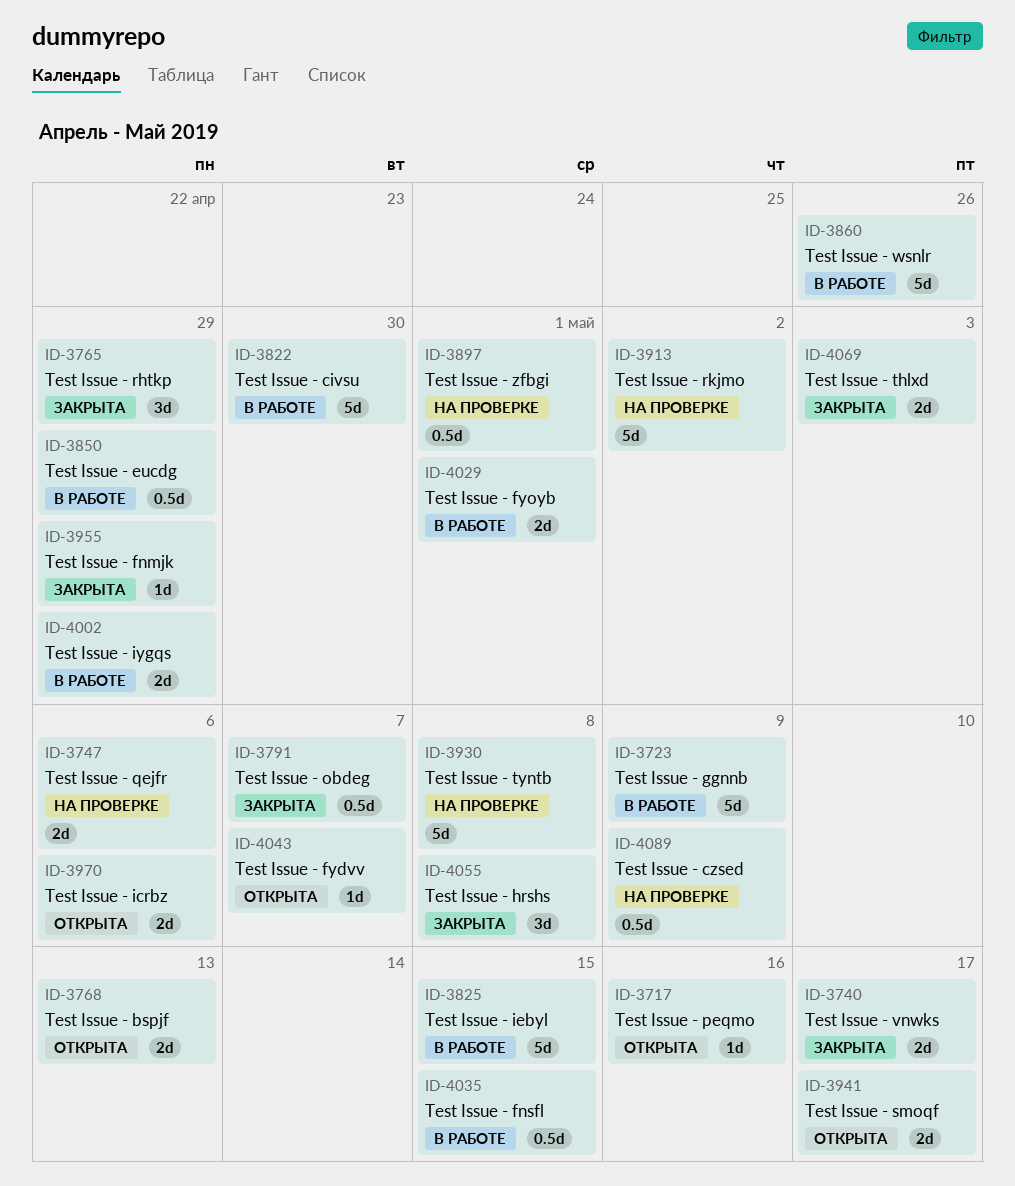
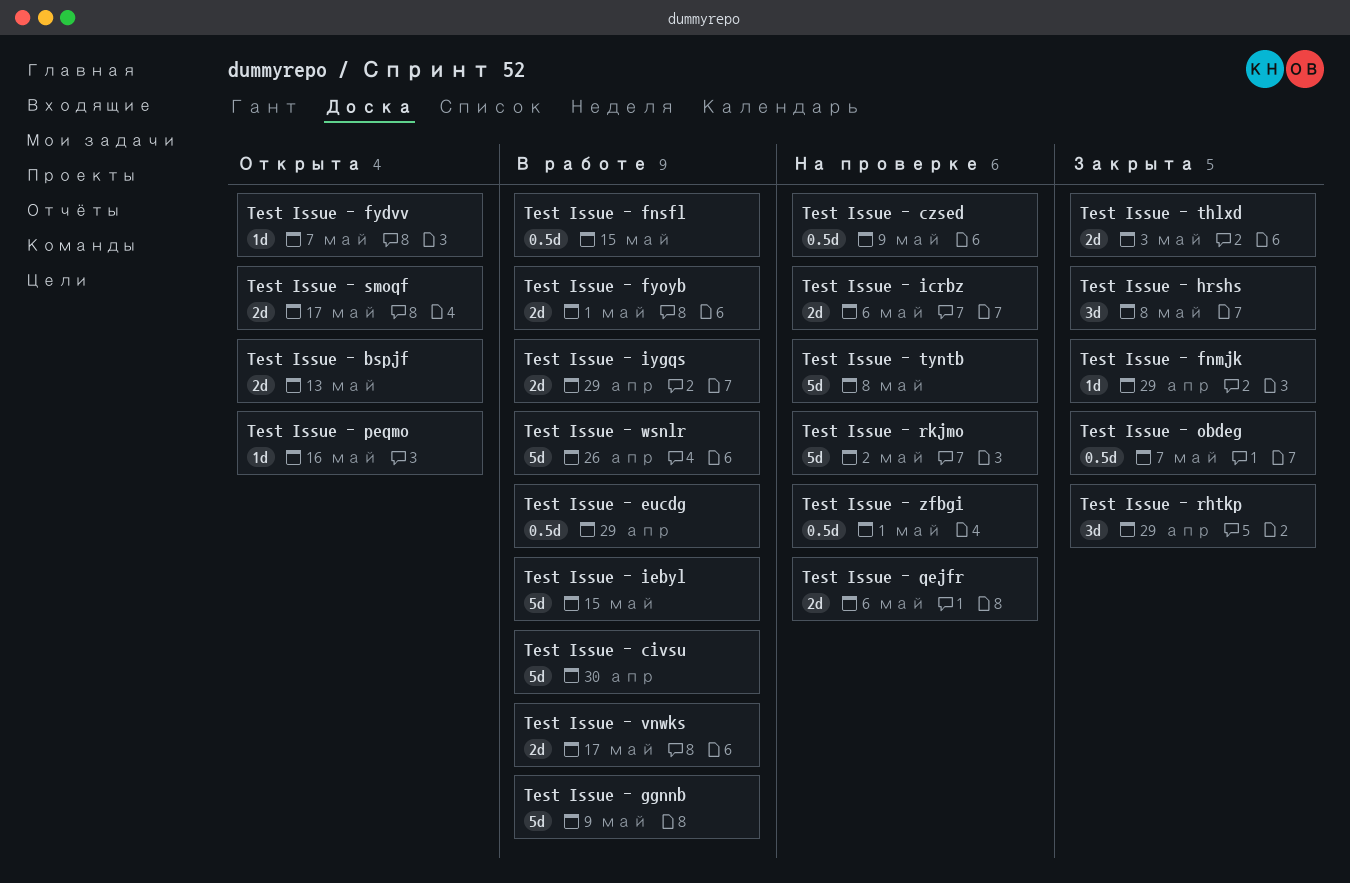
Test Issue - icrbz, status: Открыта -> На проверке
Test Issue - vnwks, status: Закрыта -> В работе

